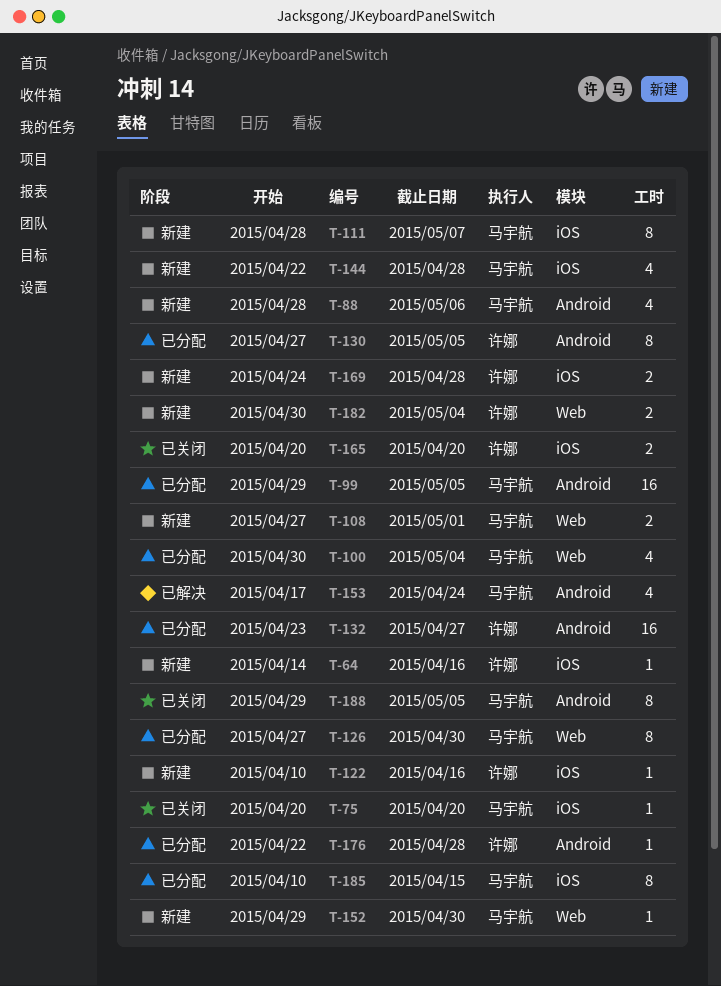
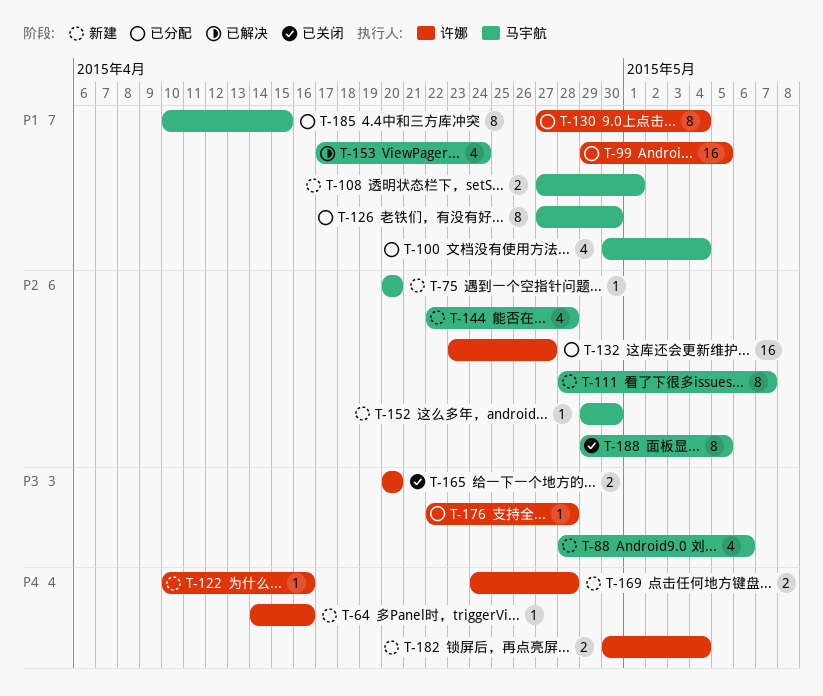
T-75, status: 已关闭 -> 新建
T-99, owner: 马宇航 -> 许娜
T-130, due: May 5 -> May 4

